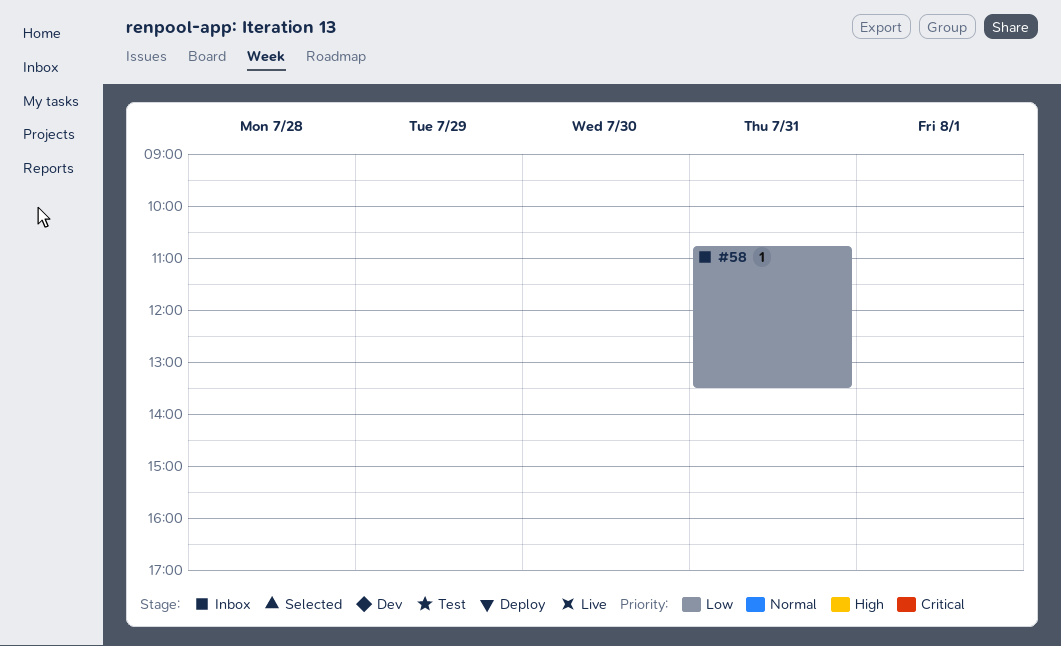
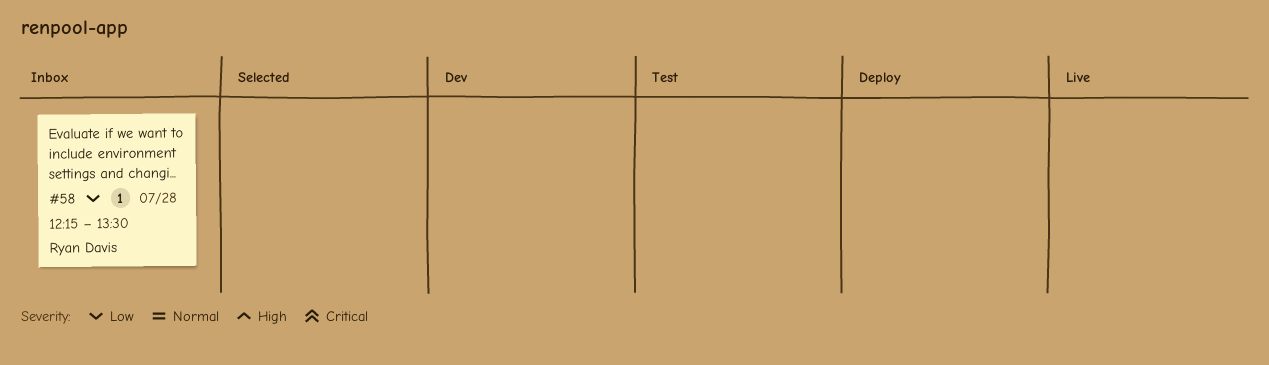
#58, day: Jul 31 -> Jul 28
#58, begins: 10:45 -> 12:15

